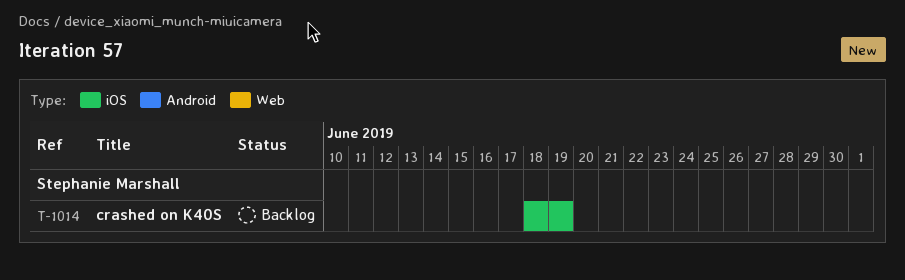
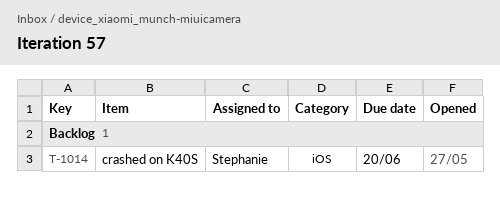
T-1014, due: Jun 19 -> Jun 20

